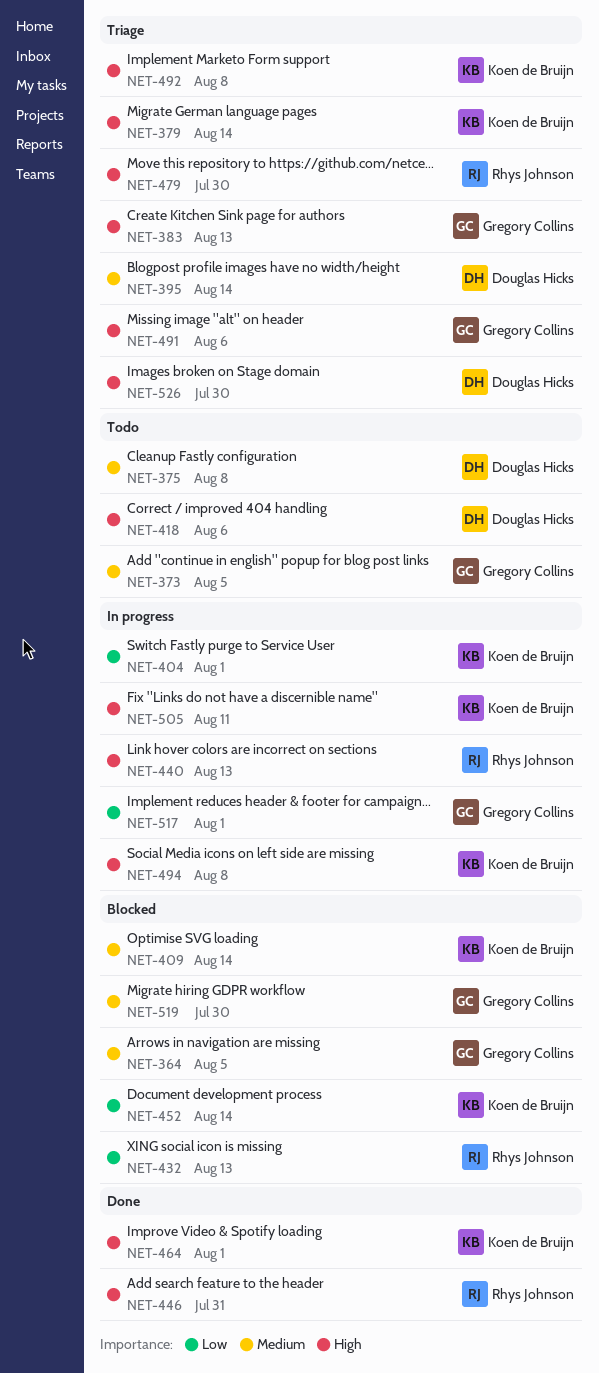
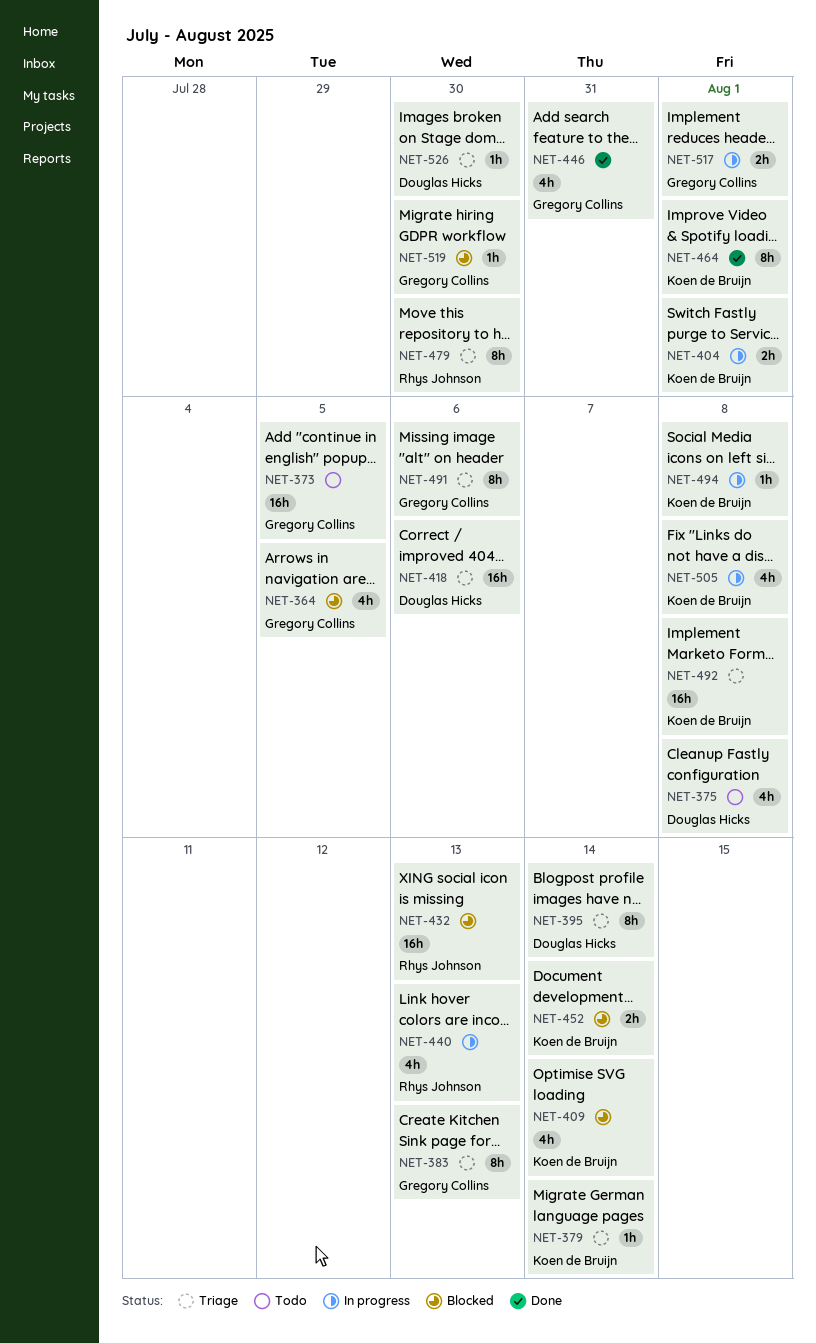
NET-418, status: Todo -> Triage
NET-446, owner: Rhys Johnson -> Gregory Collins
NET-505, due: Aug 11 -> Aug 8

